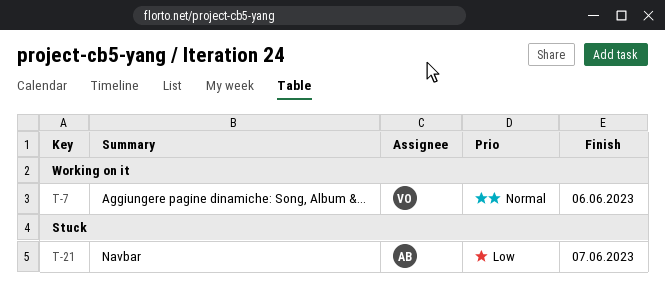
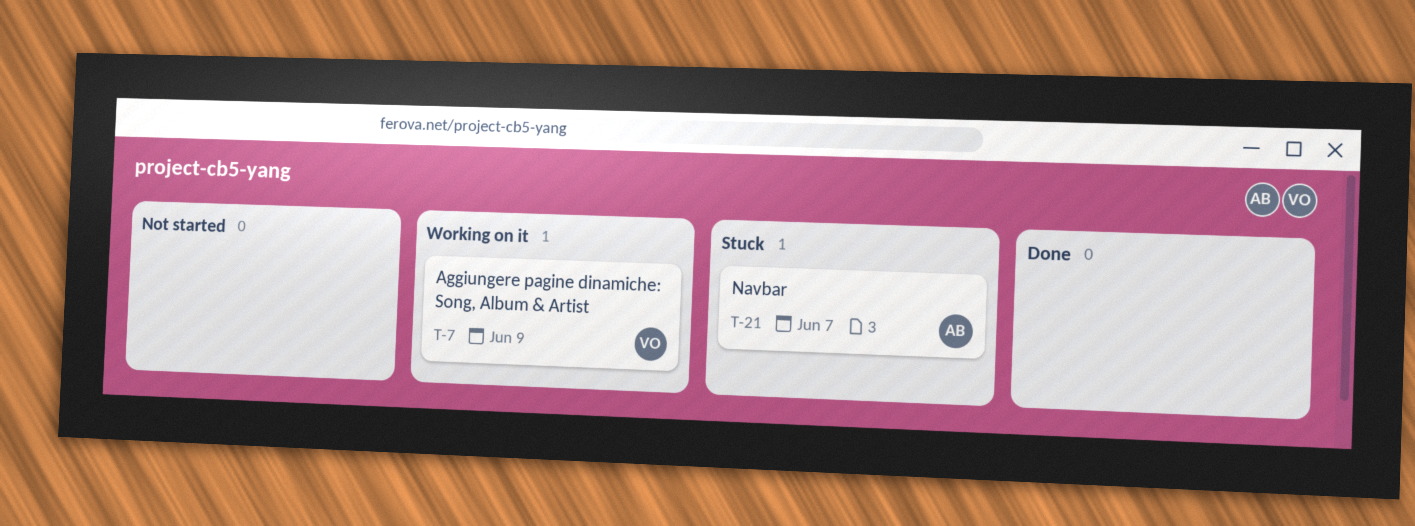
T-7, due: Jun 6 -> Jun 9

